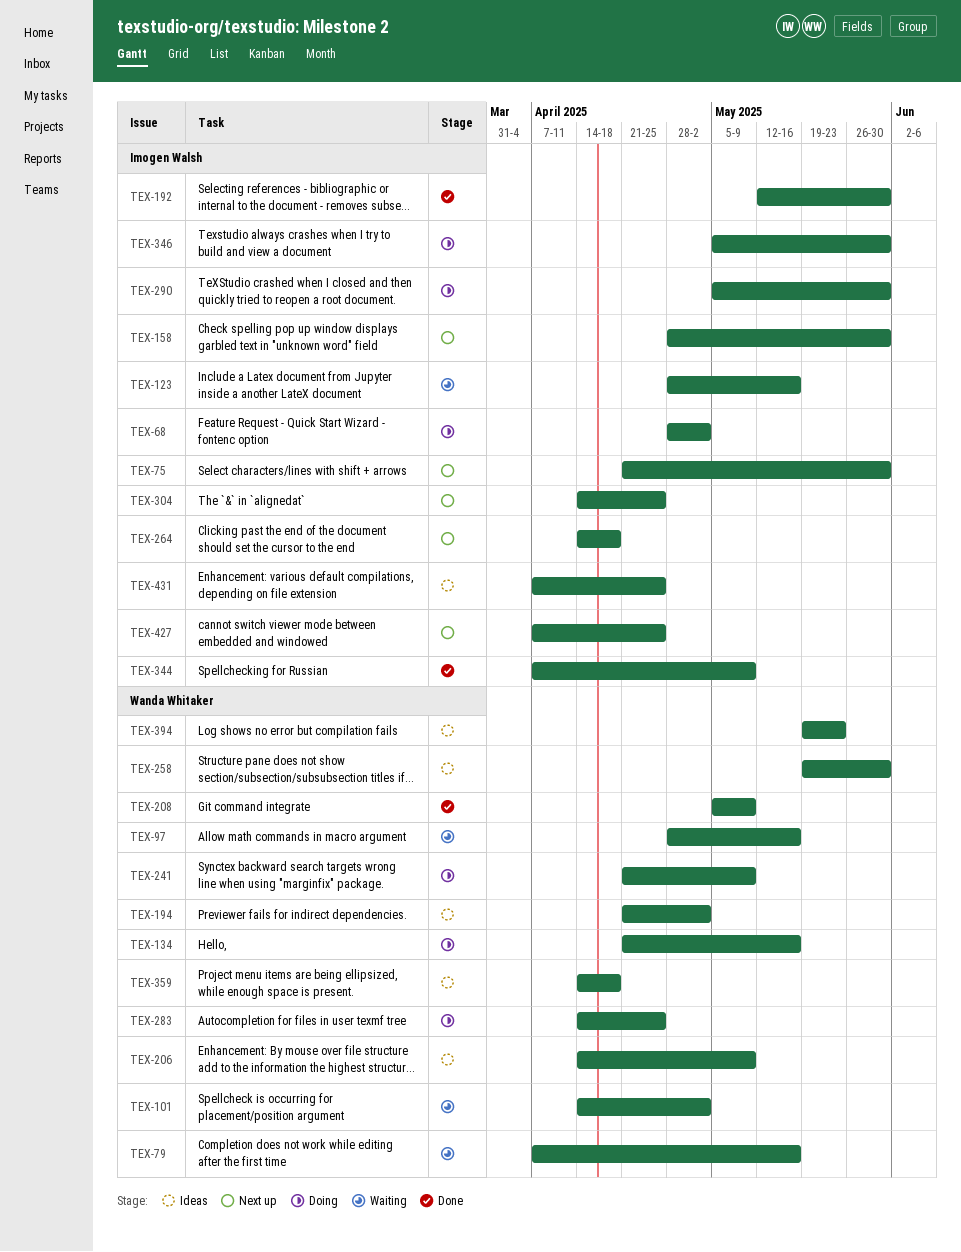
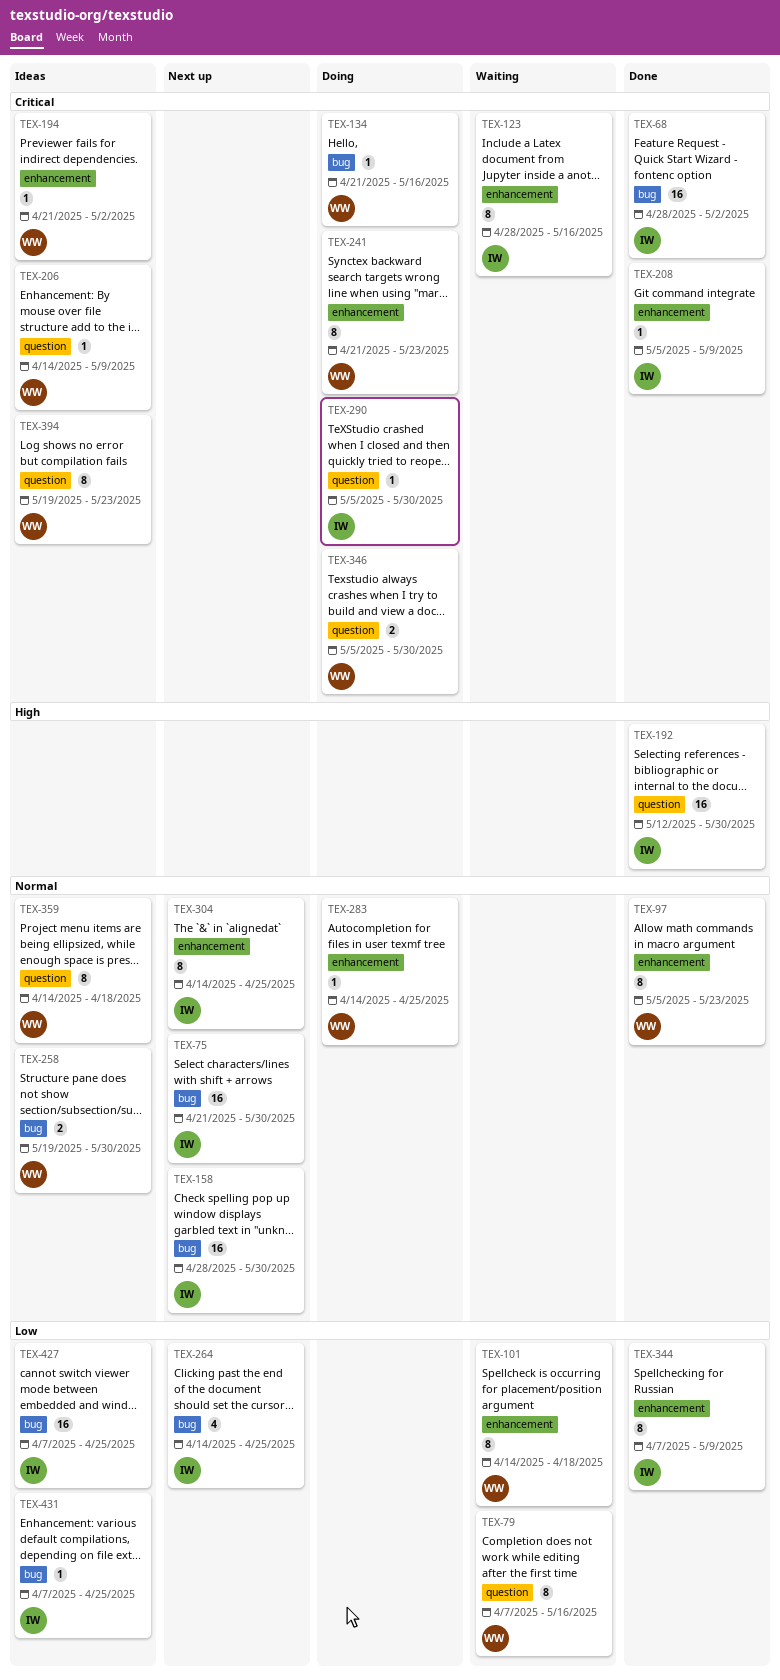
TEX-68, status: Doing -> Done
TEX-97, status: Waiting -> Done
TEX-97, start: Apr 28 -> May 5
TEX-97, due: May 16 -> May 23
TEX-101, due: May 2 -> Apr 18
TEX-208, owner: Wanda Whitaker -> Imogen Walsh
TEX-241, due: May 9 -> May 23
TEX-264, due: Apr 18 -> Apr 25
TEX-346, owner: Imogen Walsh -> Wanda Whitaker
TEX-427, status: Next up -> Ideas

